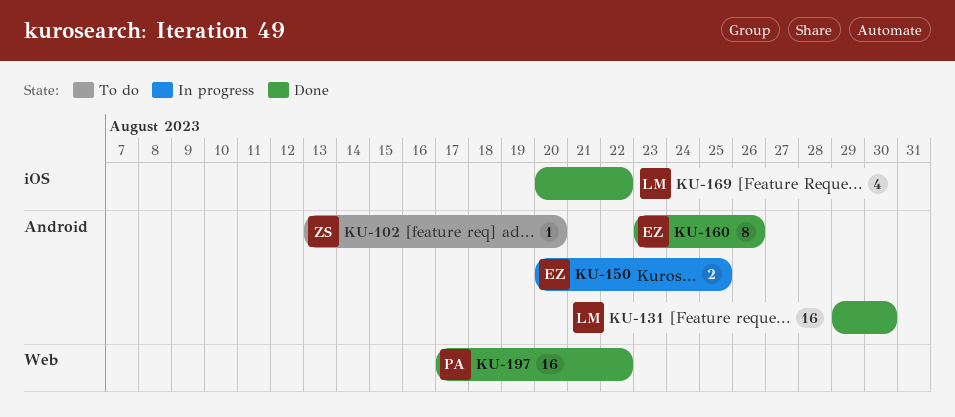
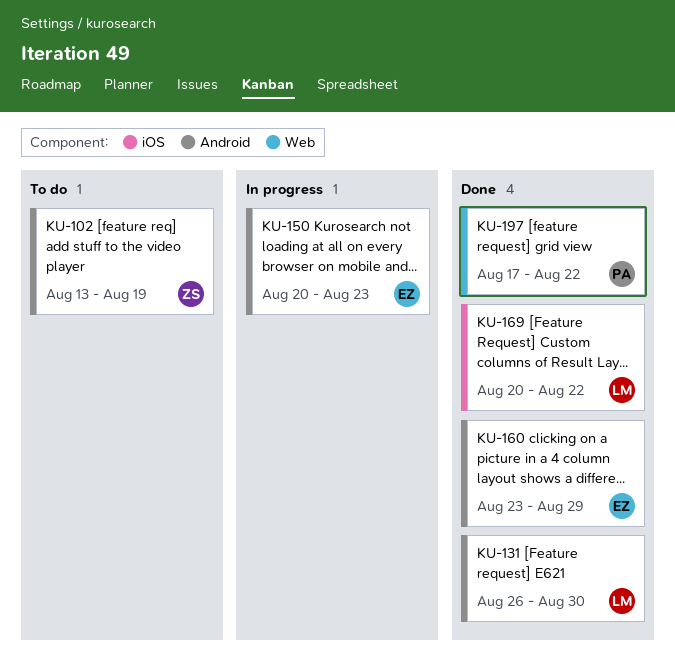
KU-102, due: Aug 20 -> Aug 19
KU-131, start: Aug 29 -> Aug 26
KU-150, due: Aug 25 -> Aug 23
KU-160, due: Aug 26 -> Aug 29

